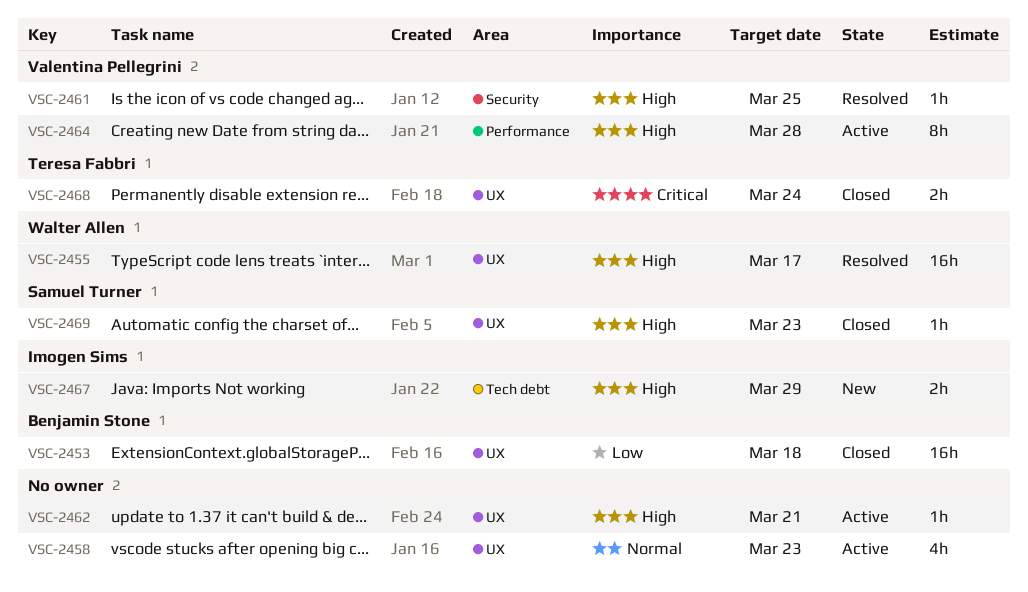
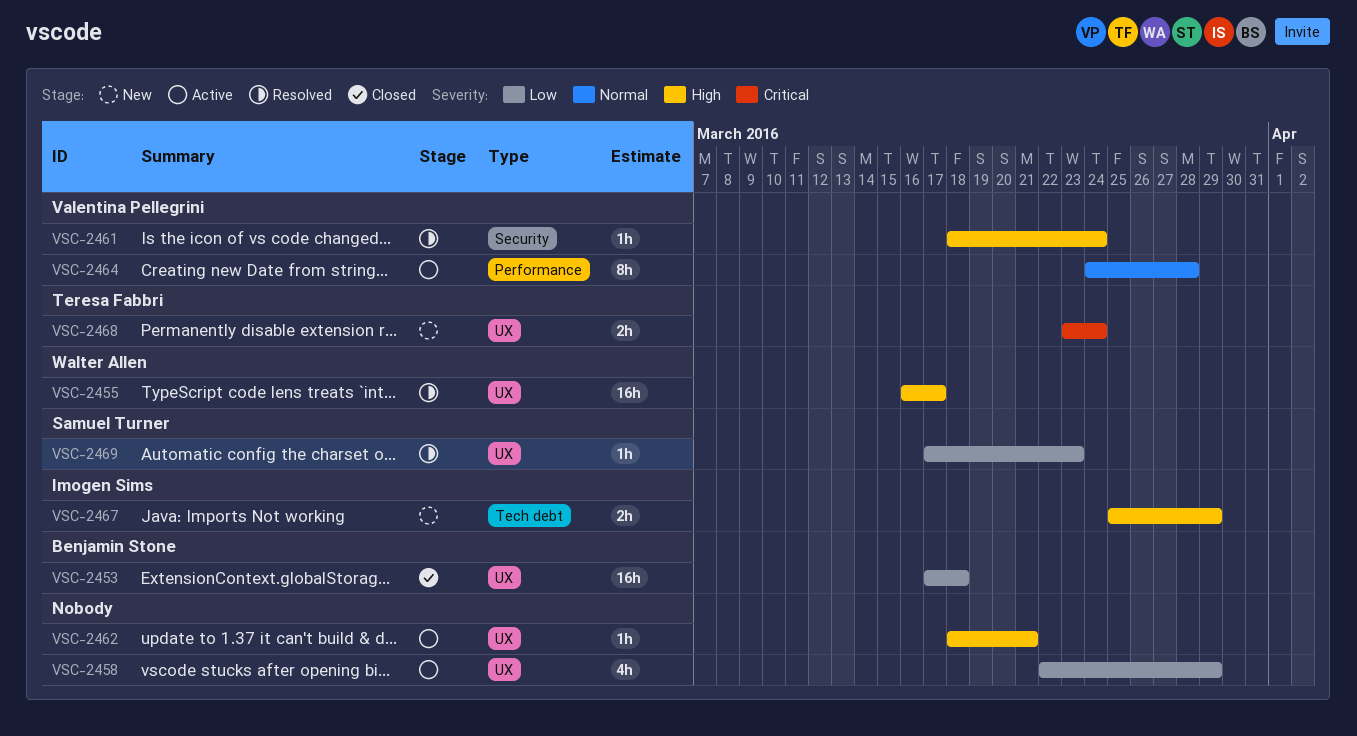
VSC-2458, priority: Normal -> Low
VSC-2458, due: Mar 23 -> Mar 29
VSC-2461, due: Mar 25 -> Mar 24
VSC-2464, priority: High -> Normal
VSC-2468, status: Closed -> New
VSC-2469, status: Closed -> Resolved
VSC-2469, priority: High -> Low

